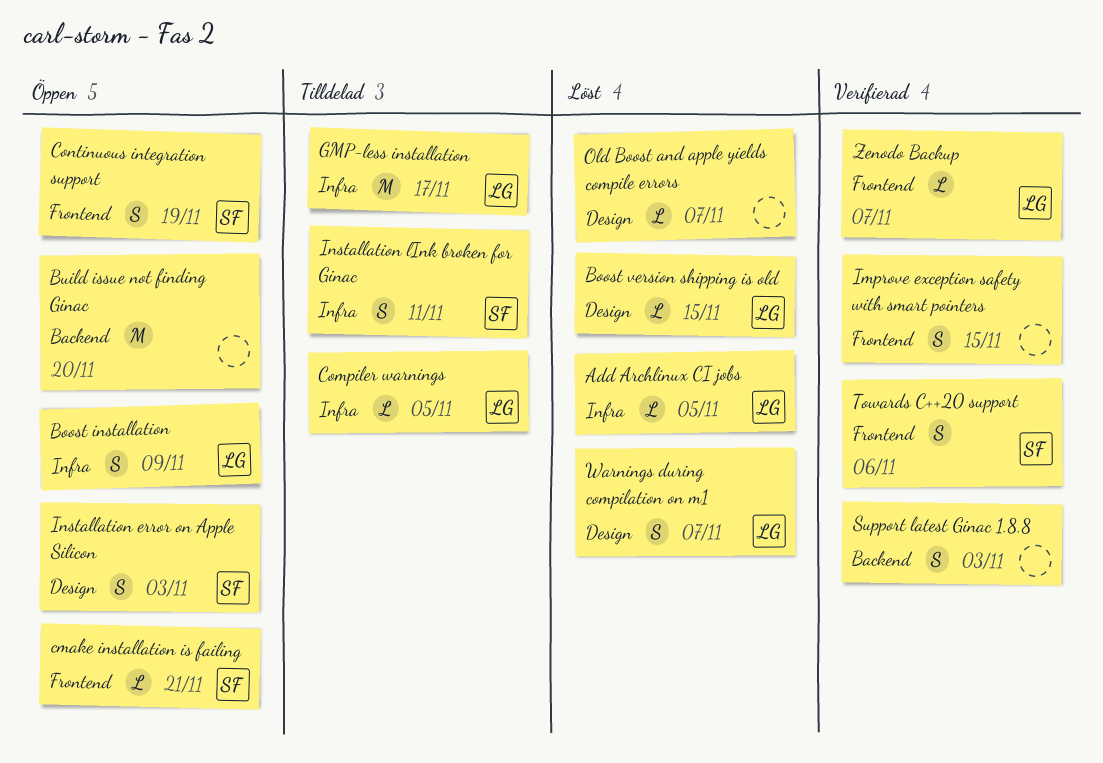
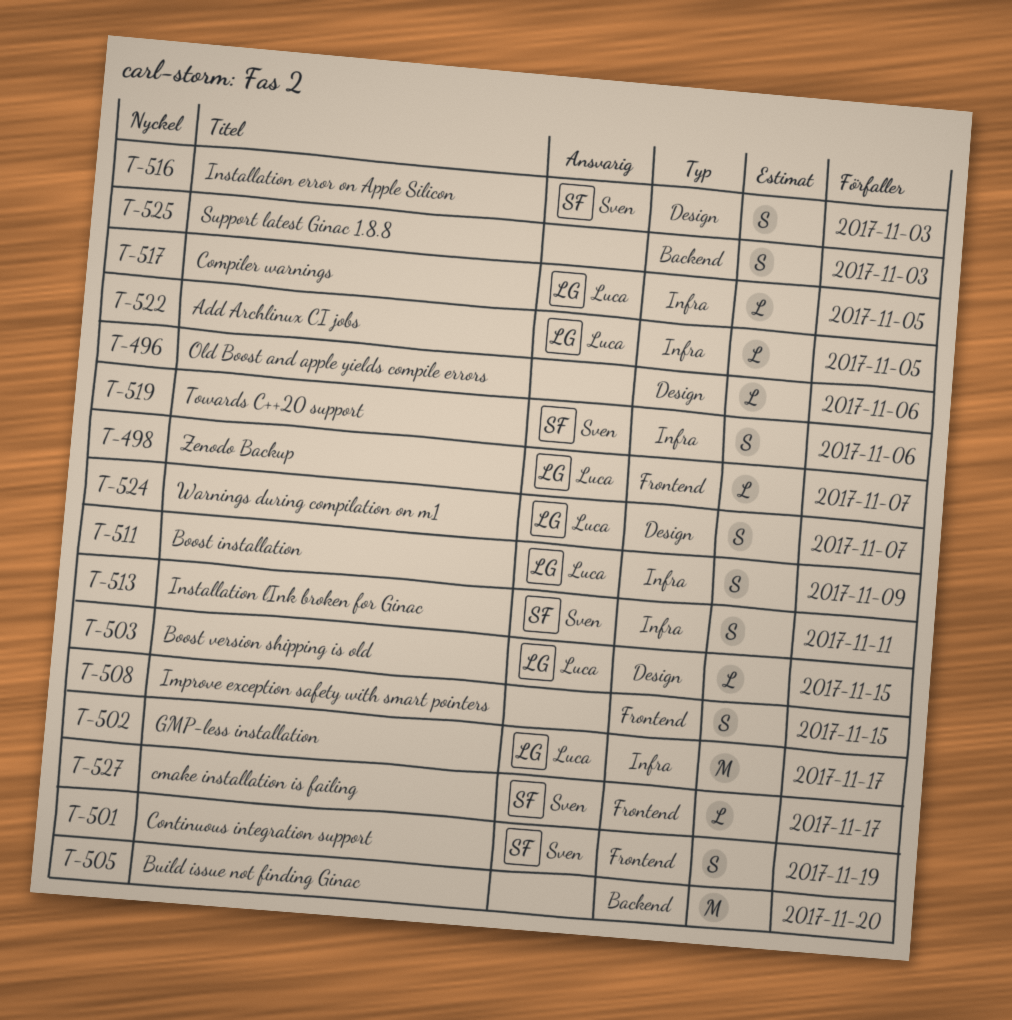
cmake installation is failing, due: Nov 21 -> Nov 17
Old Boost and apple yields compile errors, due: Nov 7 -> Nov 6
Towards C++20 support, label: Frontend -> Infra

